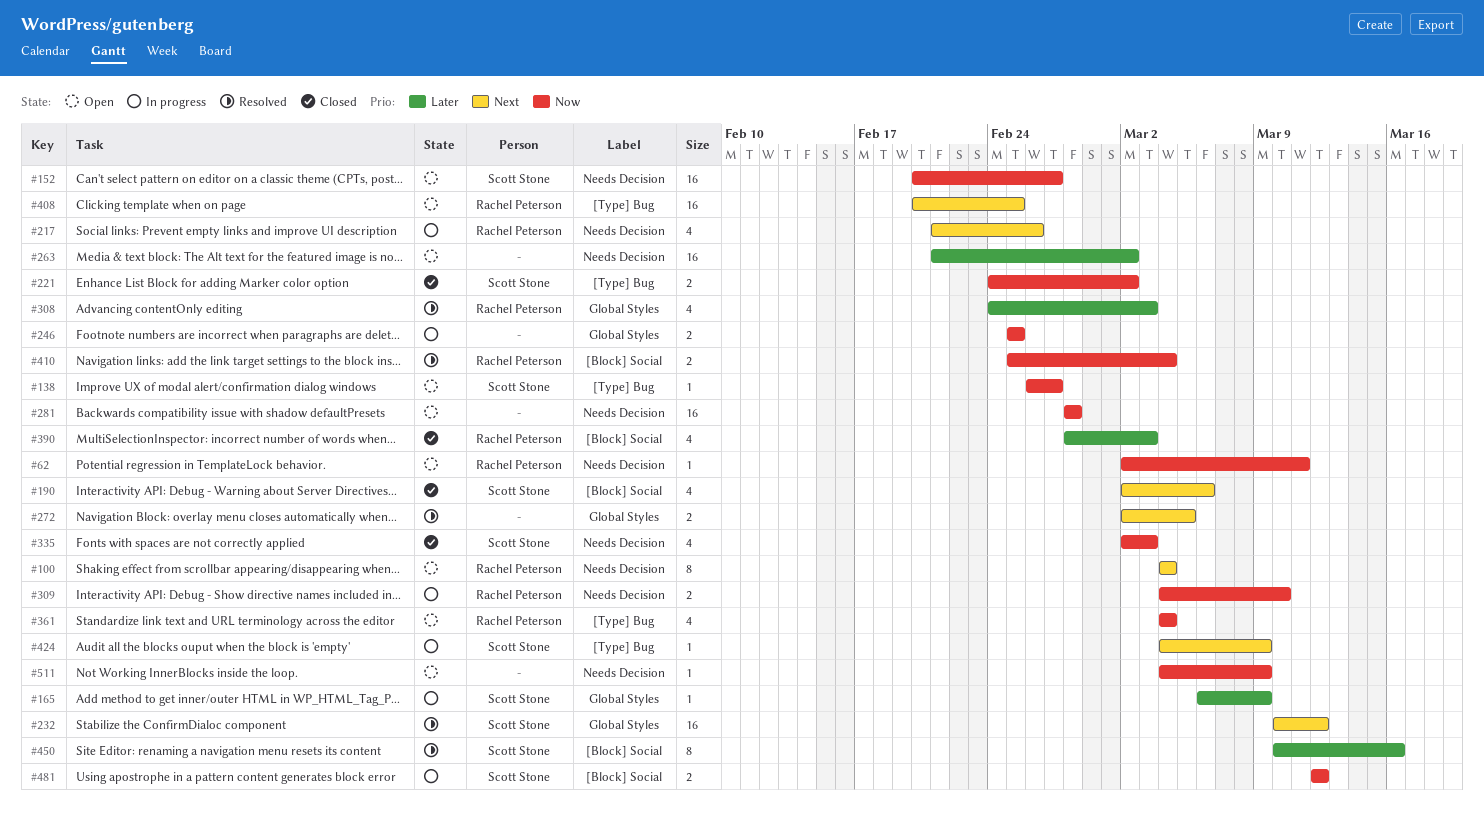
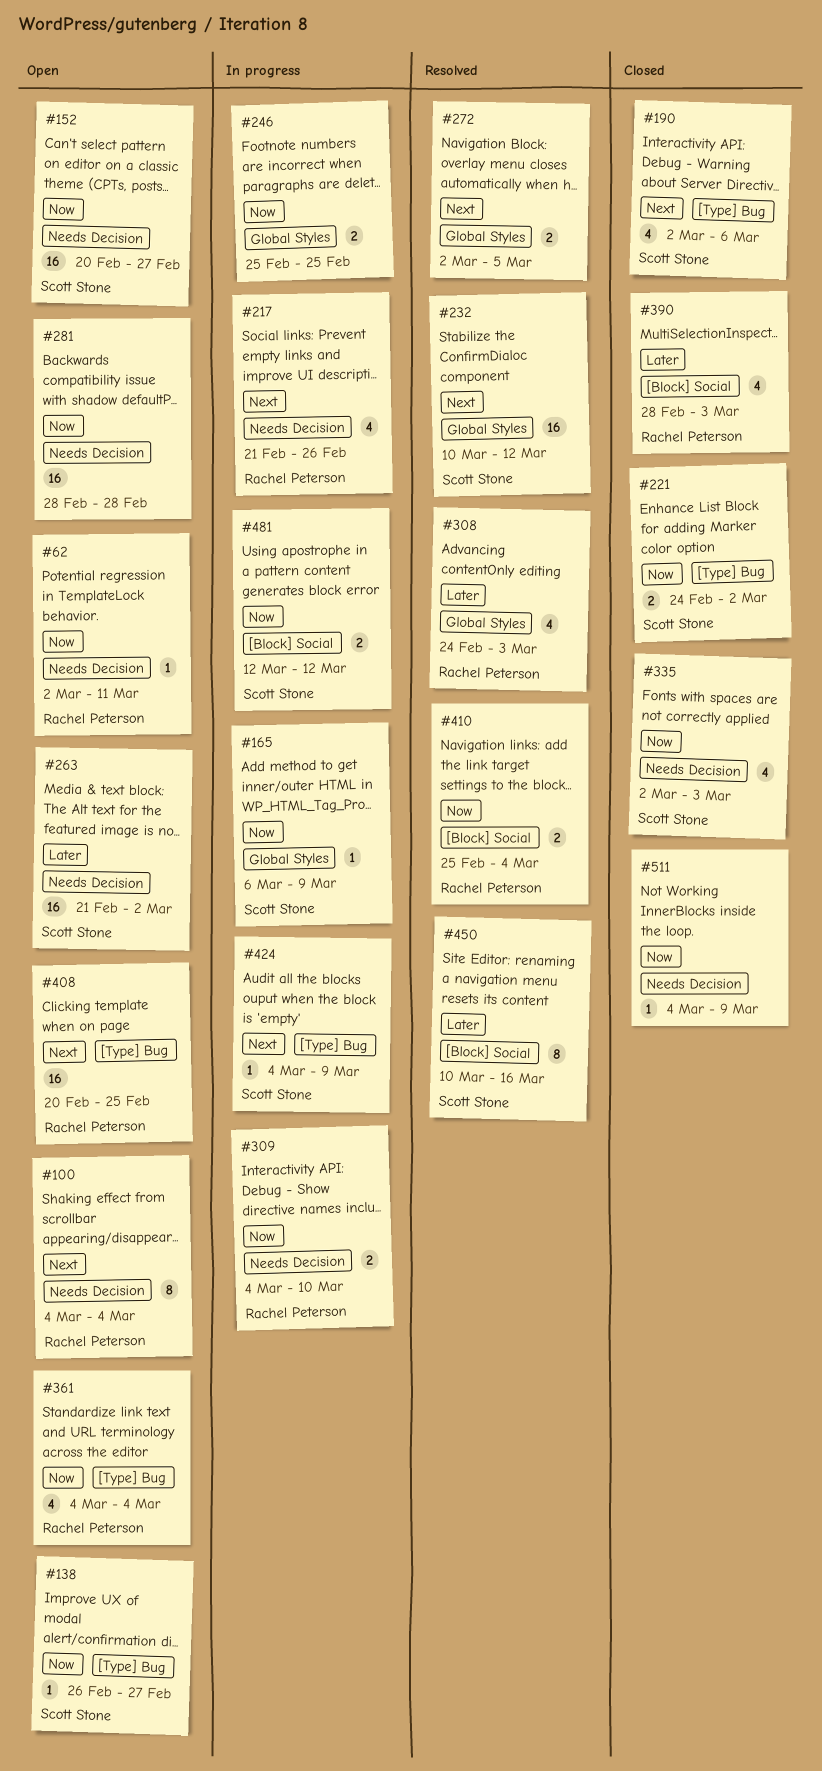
#165, priority: Later -> Now
#190, label: [Block] Social -> [Type] Bug
#263, owner: none -> Scott Stone
#511, status: Open -> Closed

